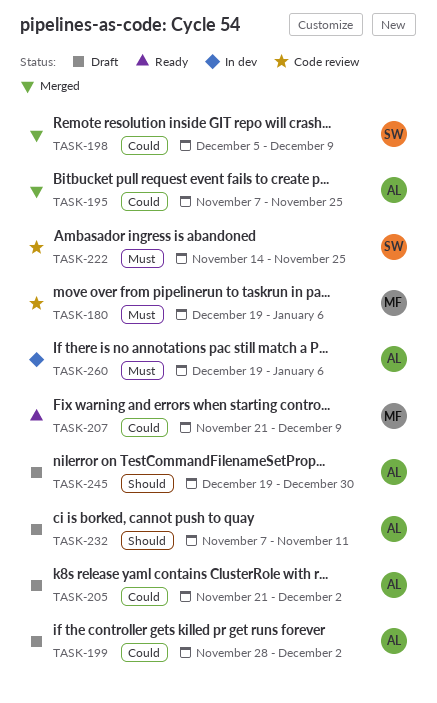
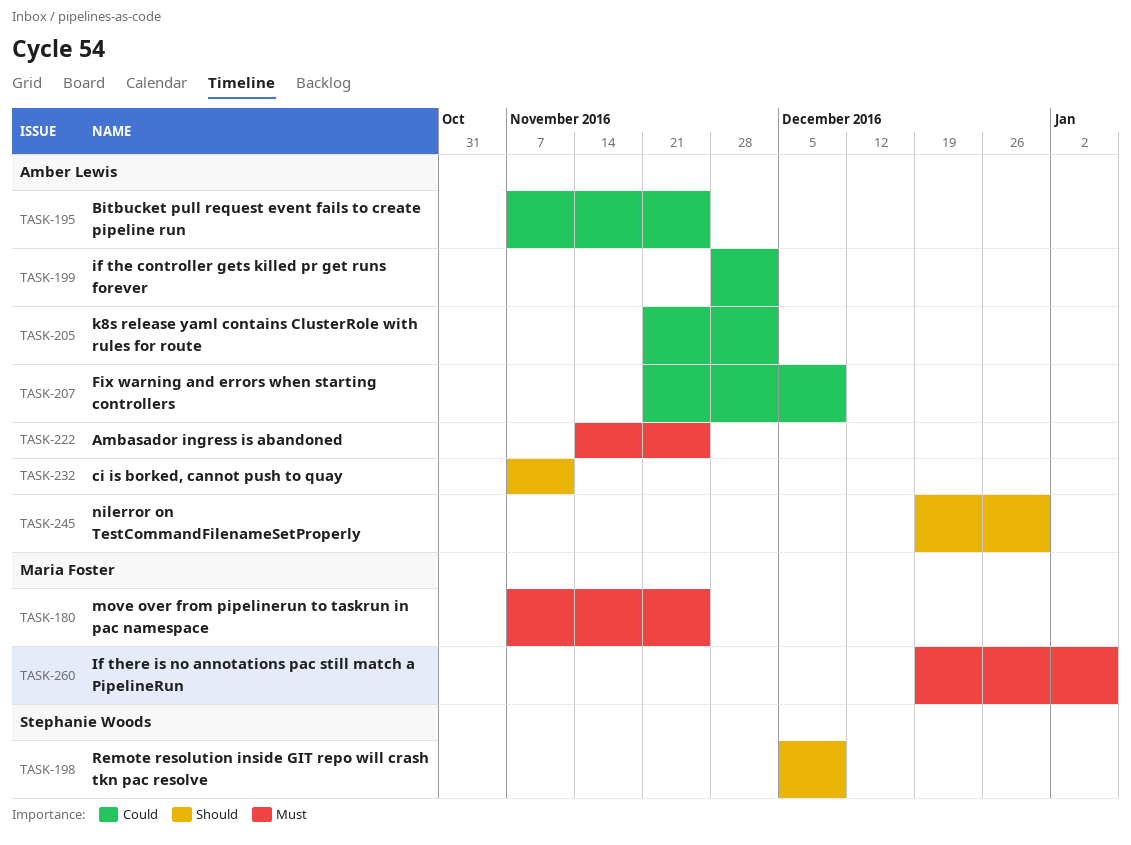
TASK-180, start: Dec 19 -> Nov 7
TASK-180, due: Jan 6 -> Nov 25
TASK-198, priority: Could -> Should
TASK-207, owner: Maria Foster -> Amber Lewis
TASK-222, owner: Stephanie Woods -> Amber Lewis
TASK-260, owner: Amber Lewis -> Maria Foster

